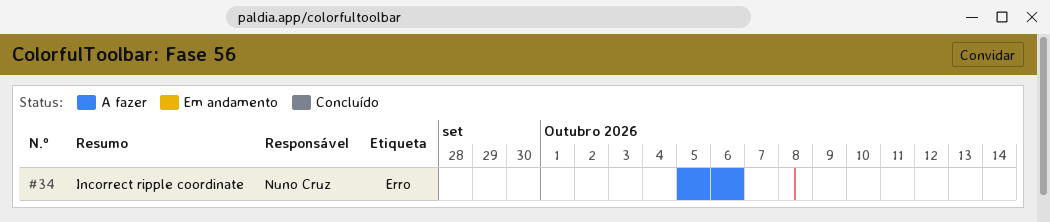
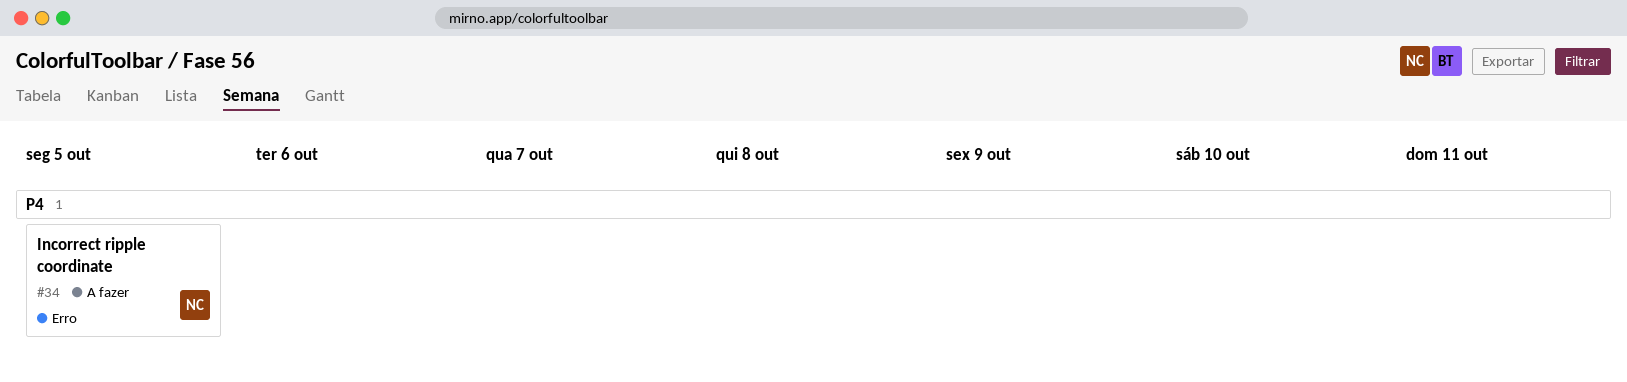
#34, due: Oct 6 -> Oct 5

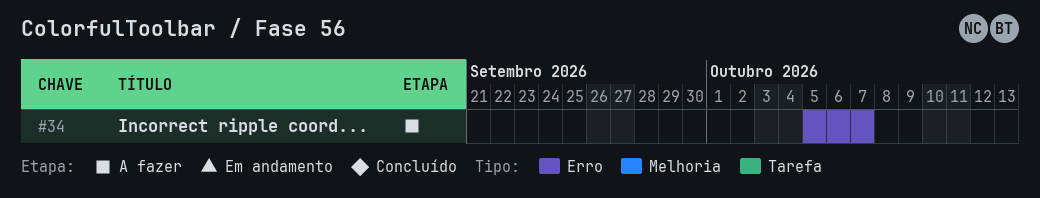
#34, due: Oct 5 -> Oct 7

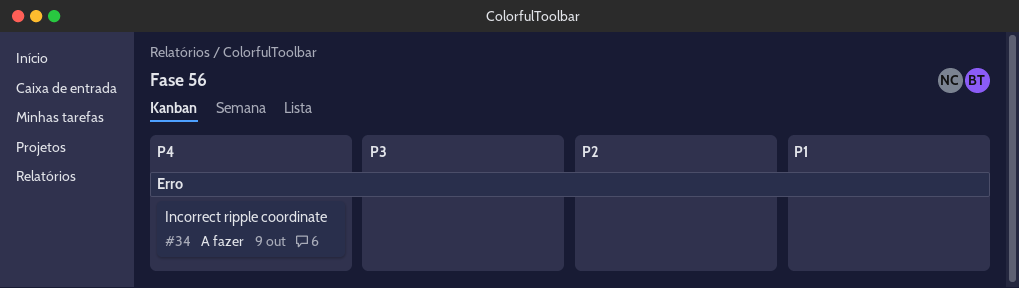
#34, due: Oct 7 -> Oct 9

